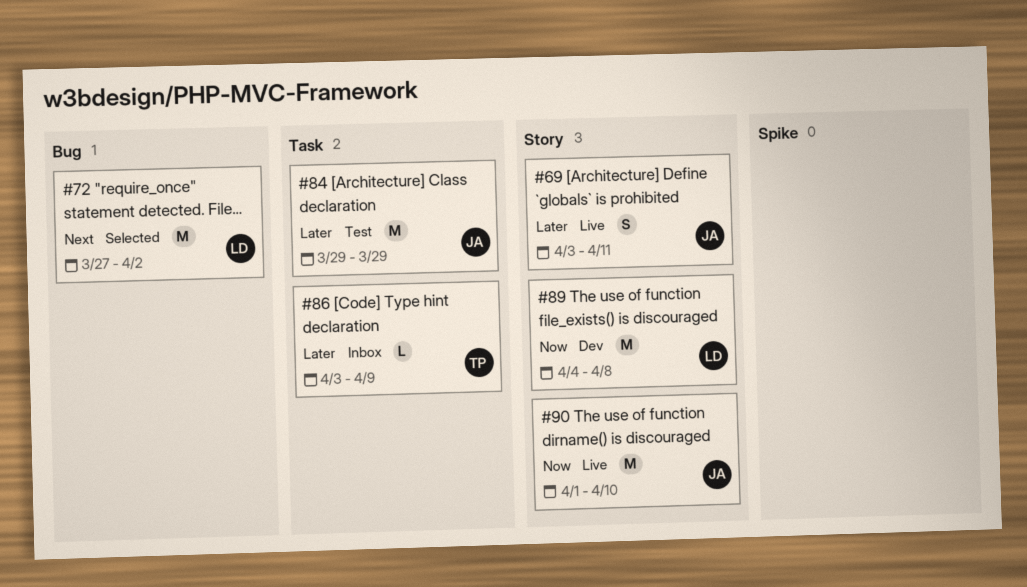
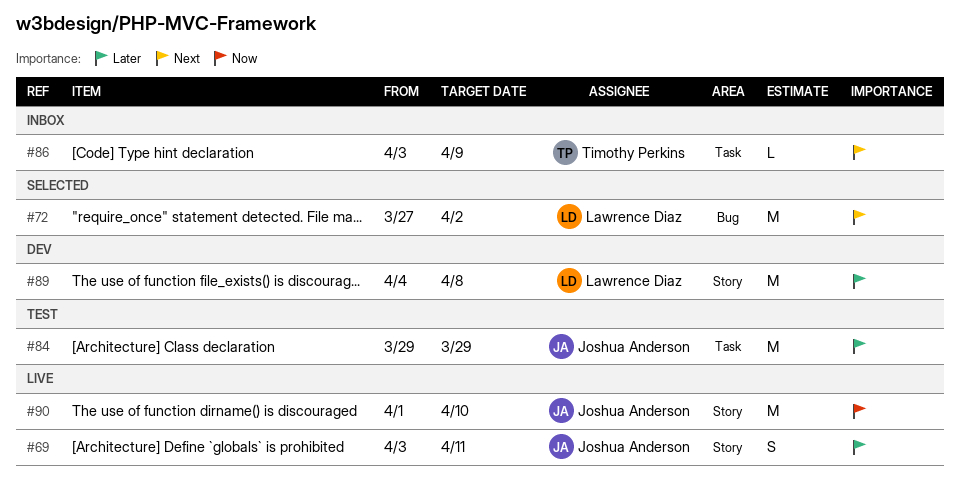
#86, priority: Later -> Next
#89, priority: Now -> Later

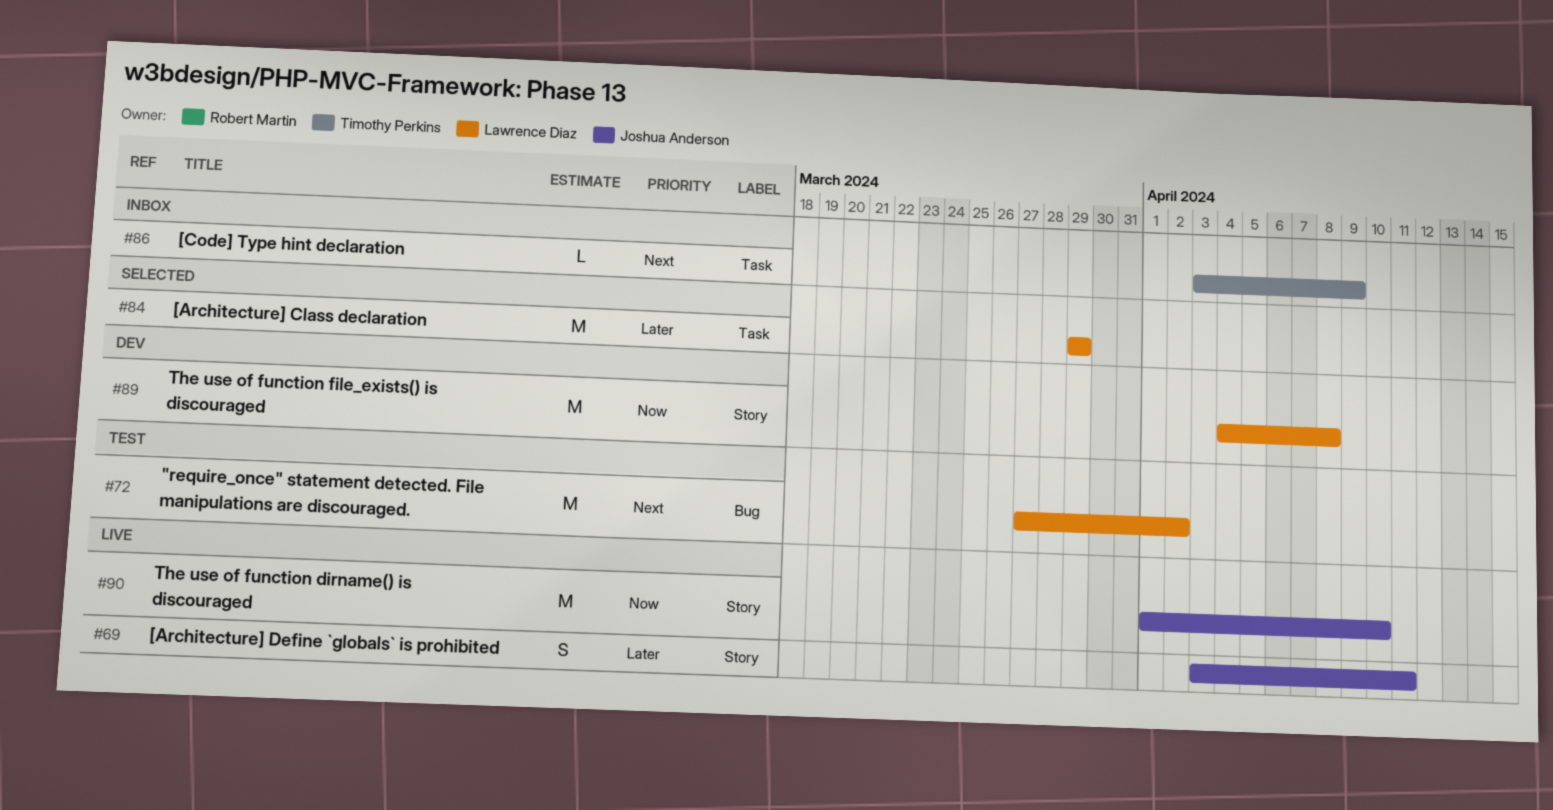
#72, status: Selected -> Test
#84, status: Test -> Selected
#84, owner: Joshua Anderson -> Lawrence Diaz
#89, priority: Later -> Now

